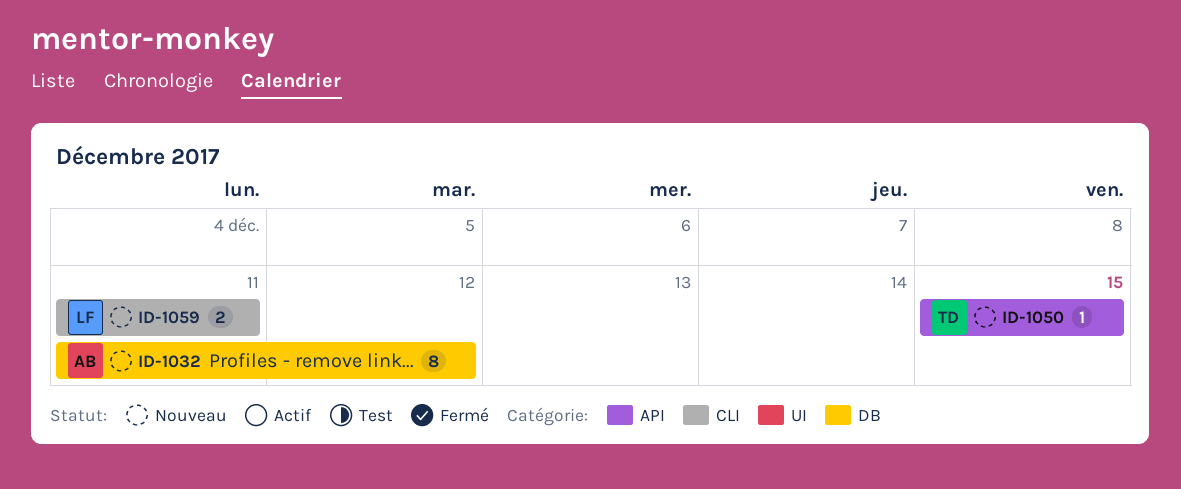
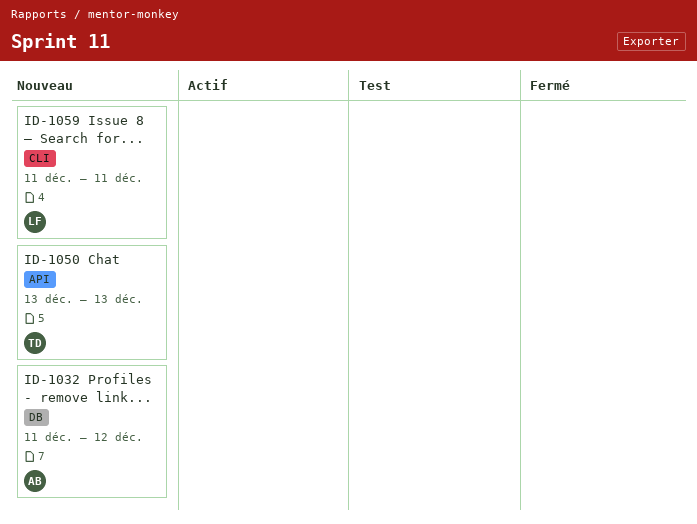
ID-1050, start: Dec 15 -> Dec 13
ID-1050, due: Dec 15 -> Dec 13

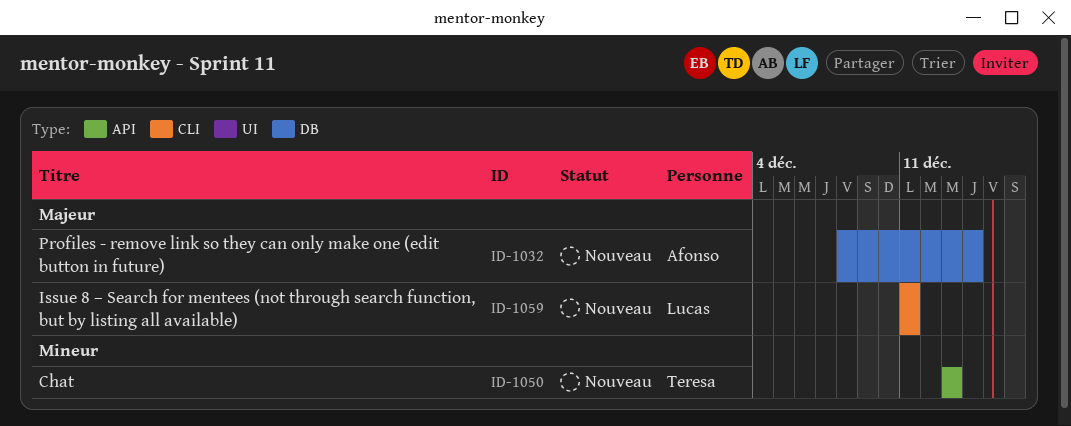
ID-1032, start: Dec 11 -> Dec 8
ID-1032, due: Dec 12 -> Dec 14

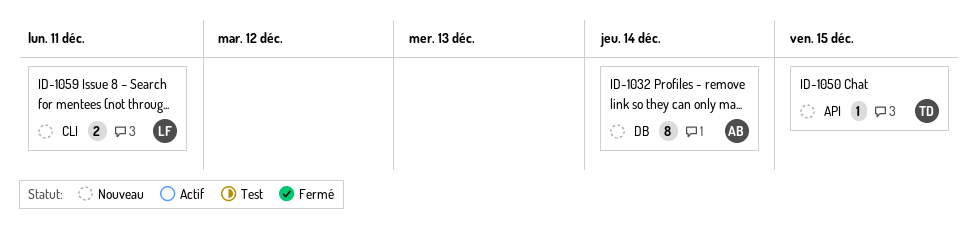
ID-1050, due: Dec 13 -> Dec 15

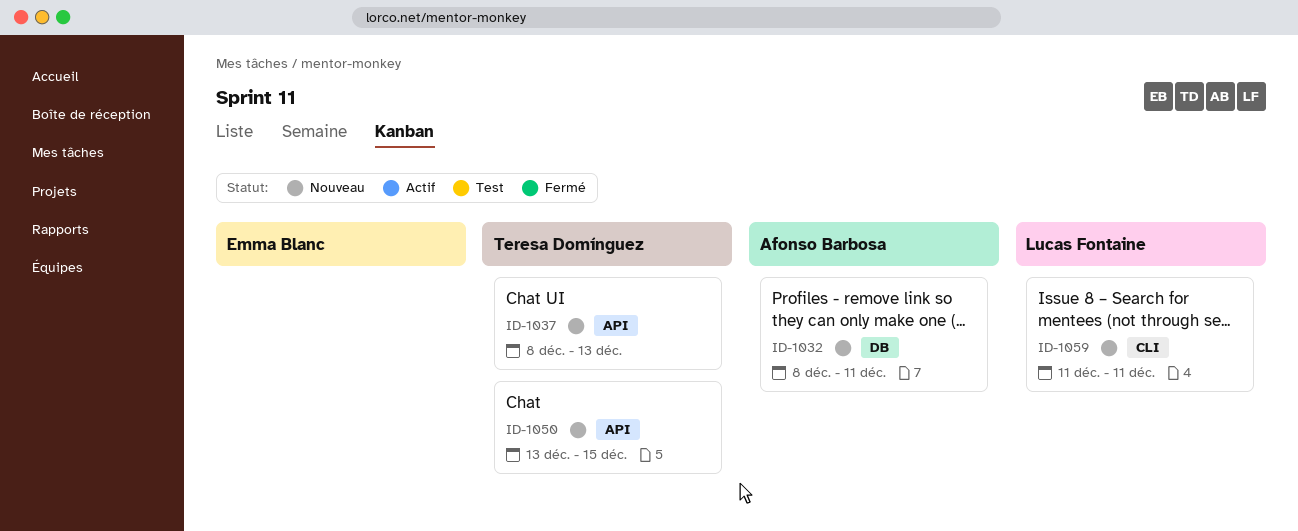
ID-1032, due: Dec 14 -> Dec 11
ID-1037: none -> present

